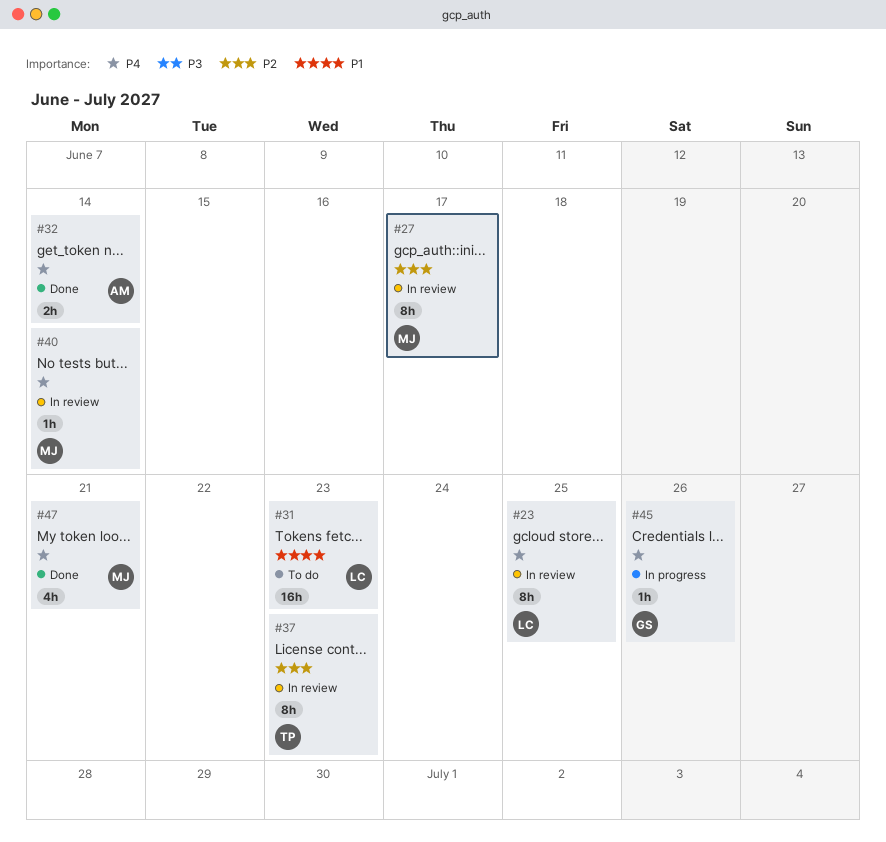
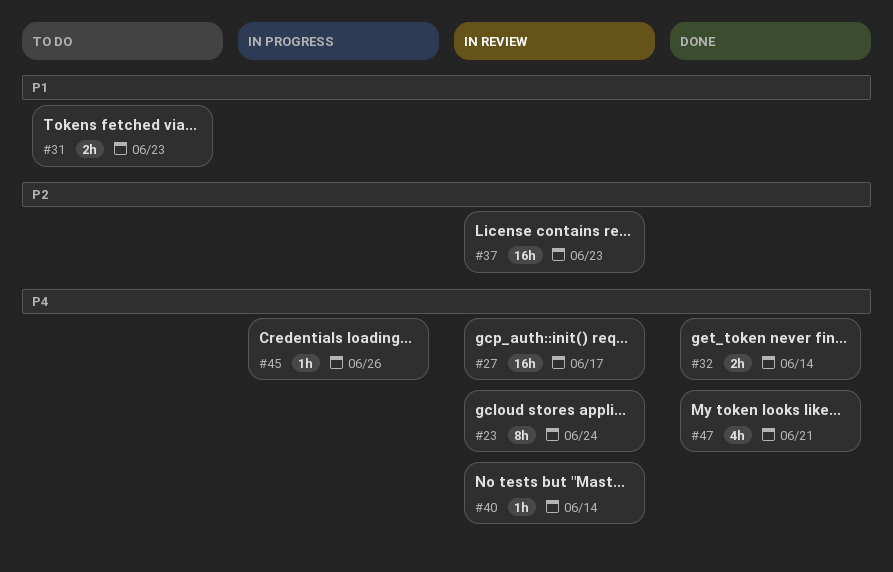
#23, due: Jun 25 -> Jun 24
#27, priority: P2 -> P4
#27, estimate: 8h -> 16h
#31, estimate: 16h -> 2h
#37, estimate: 8h -> 16h

